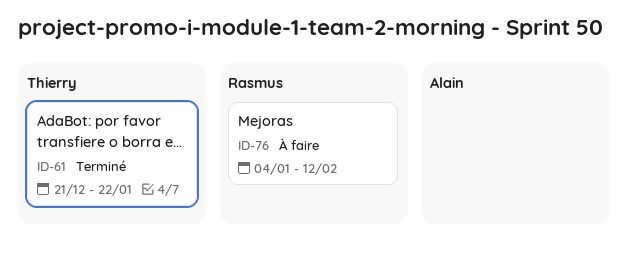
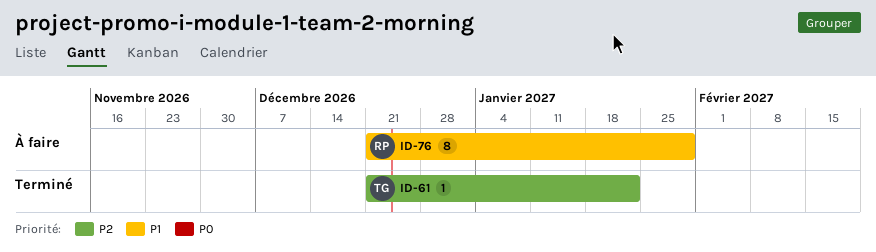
ID-76, start: Jan 4 -> Dec 21
ID-76, due: Feb 12 -> Jan 29

